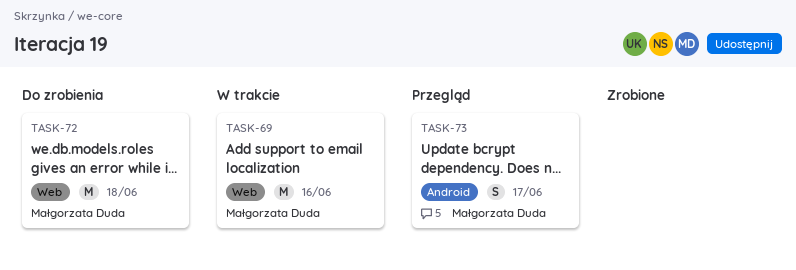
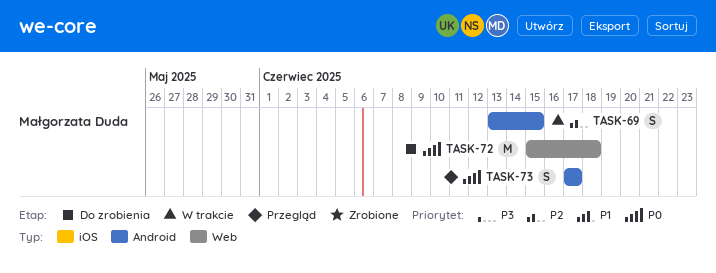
TASK-69, label: Web -> Android
TASK-69, estimate: M -> S
TASK-69, due: Jun 16 -> Jun 15

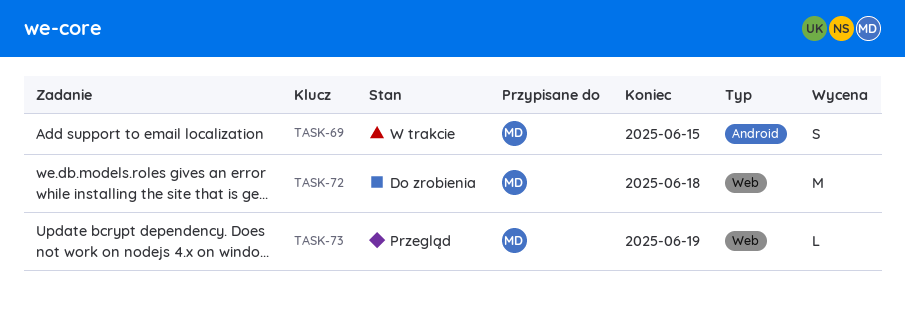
TASK-73, label: Android -> Web
TASK-73, estimate: S -> L
TASK-73, due: Jun 17 -> Jun 19

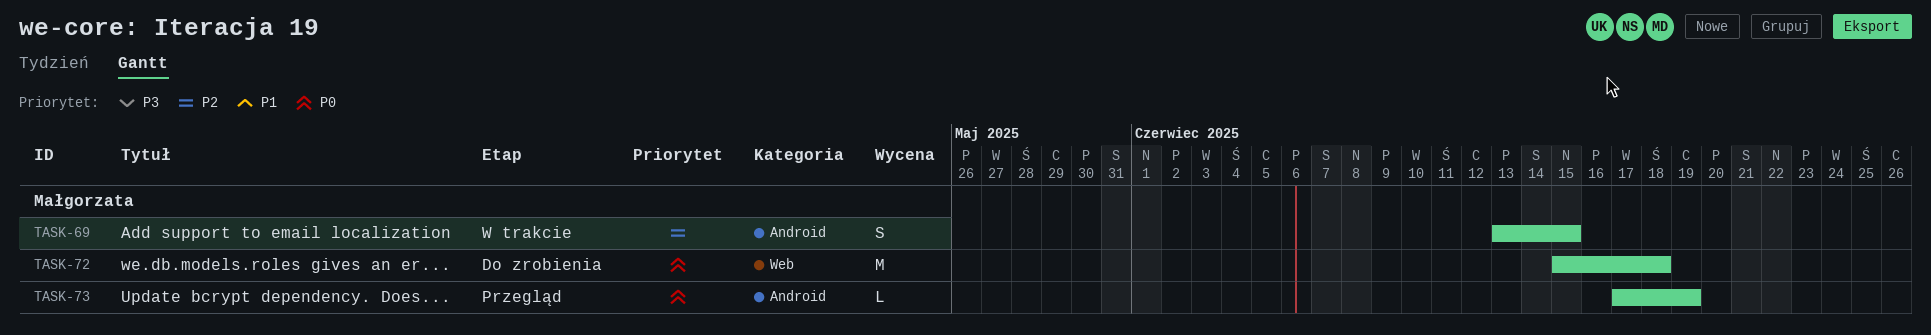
TASK-73, label: Web -> Android

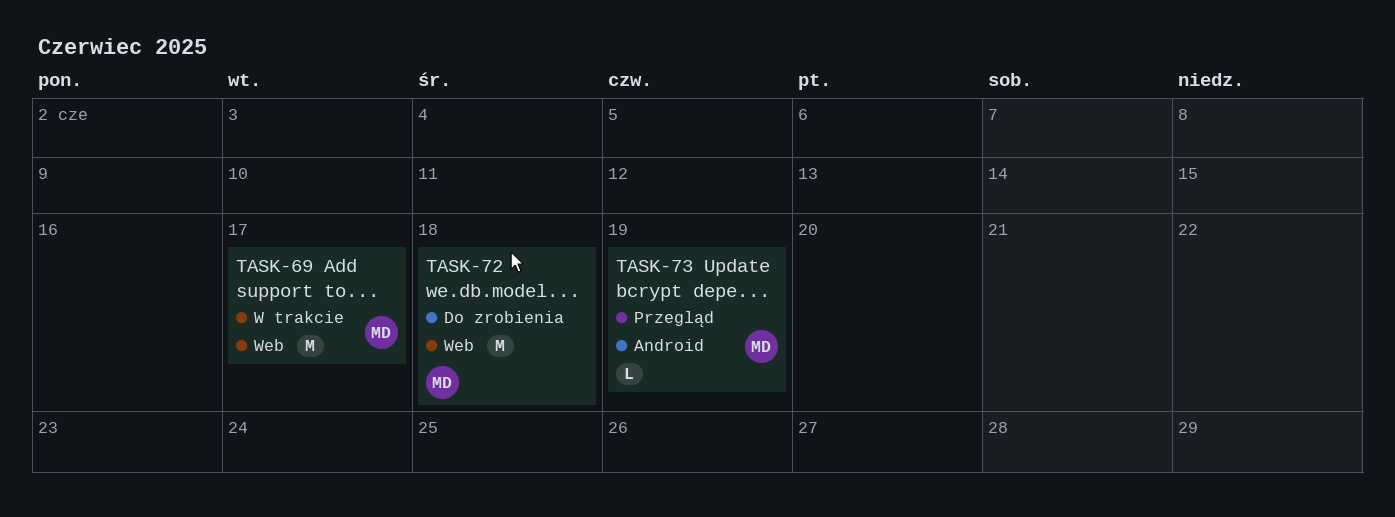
TASK-69, label: Android -> Web
TASK-69, estimate: S -> M
TASK-69, due: Jun 15 -> Jun 17

